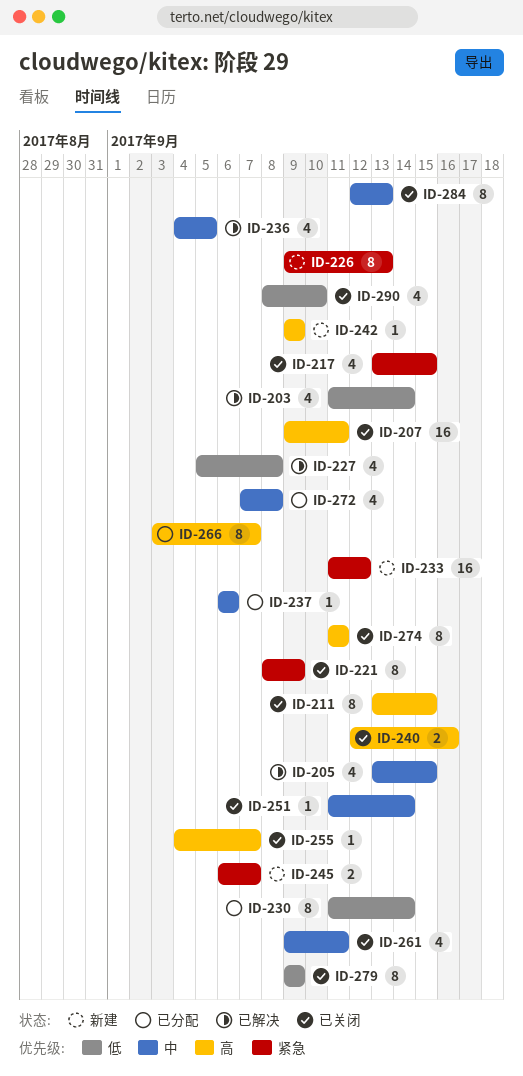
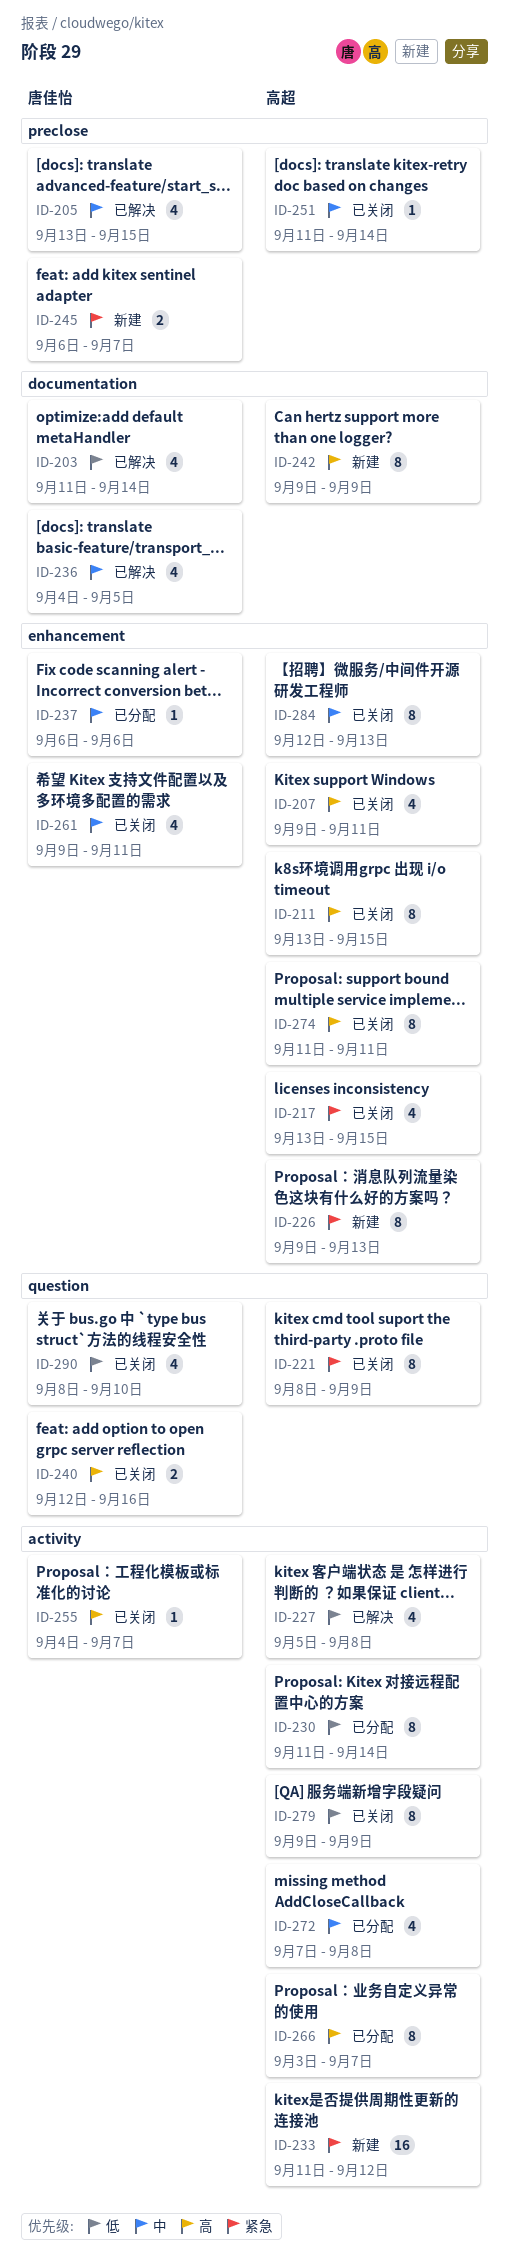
ID-207, estimate: 16 -> 4
ID-242, estimate: 1 -> 8

